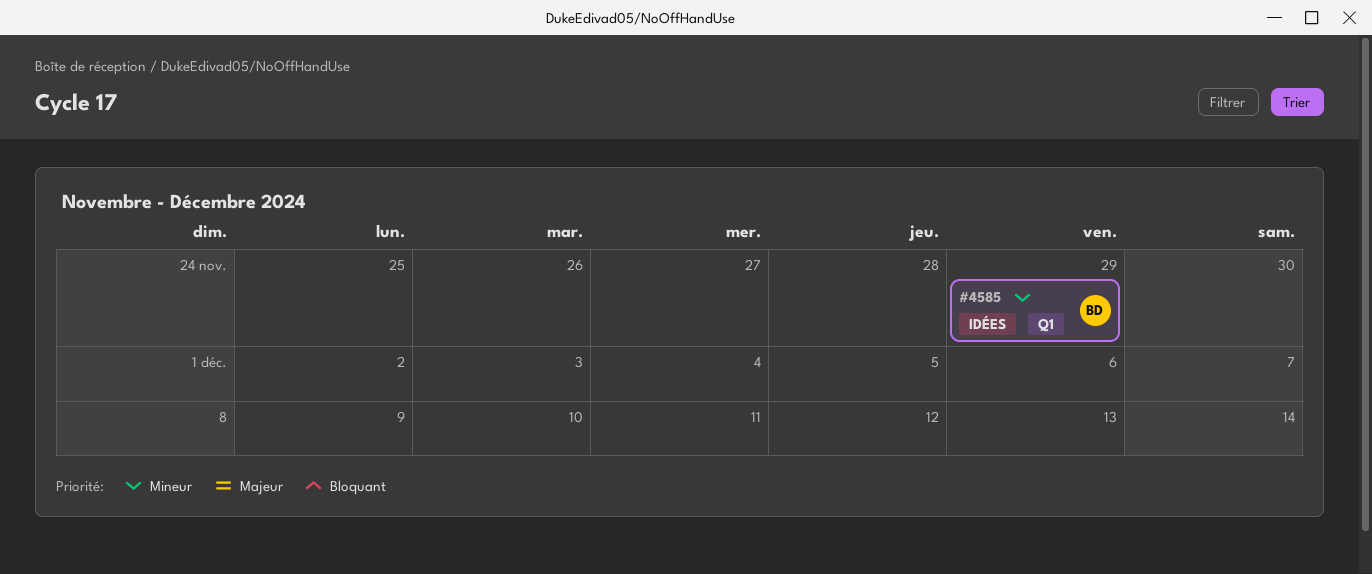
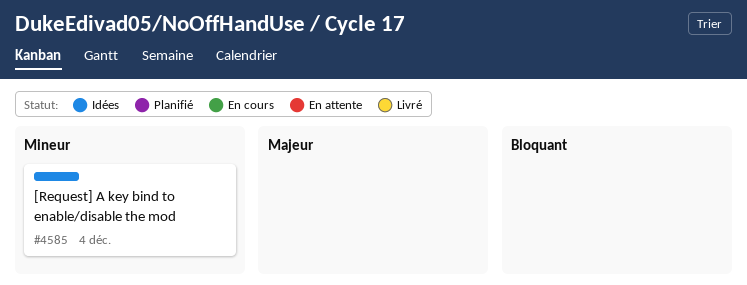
#4585, due: Nov 29 -> Dec 4

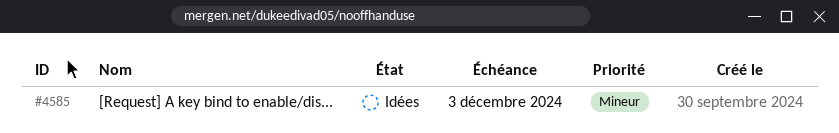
#4585, due: Dec 4 -> Dec 3

